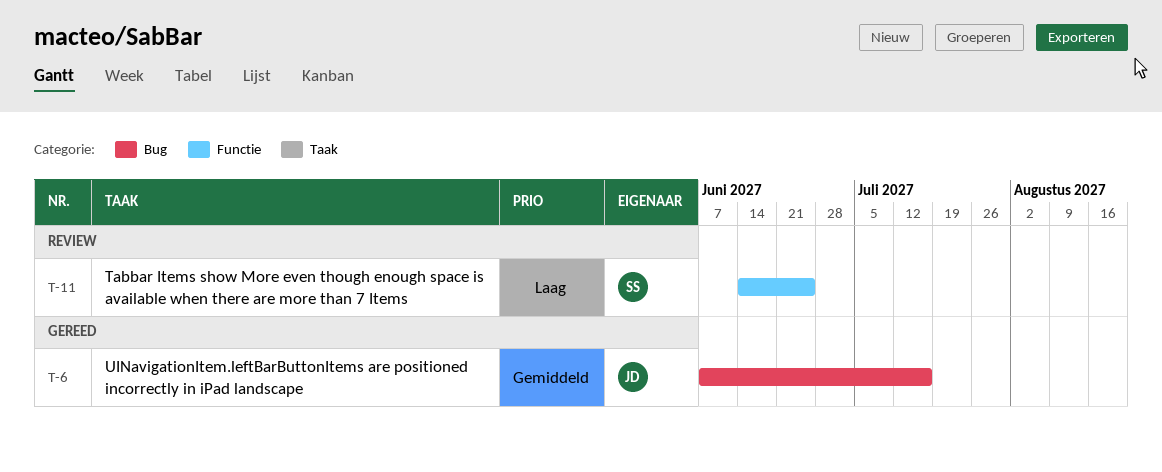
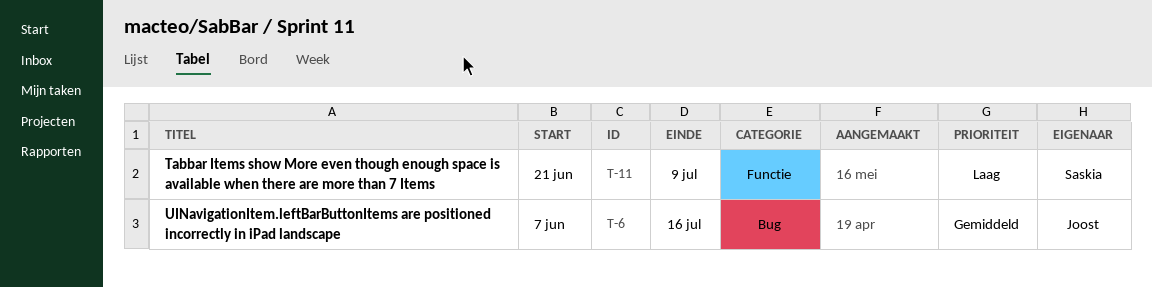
T-11, start: Jun 14 -> Jun 21
T-11, due: Jun 25 -> Jul 9

